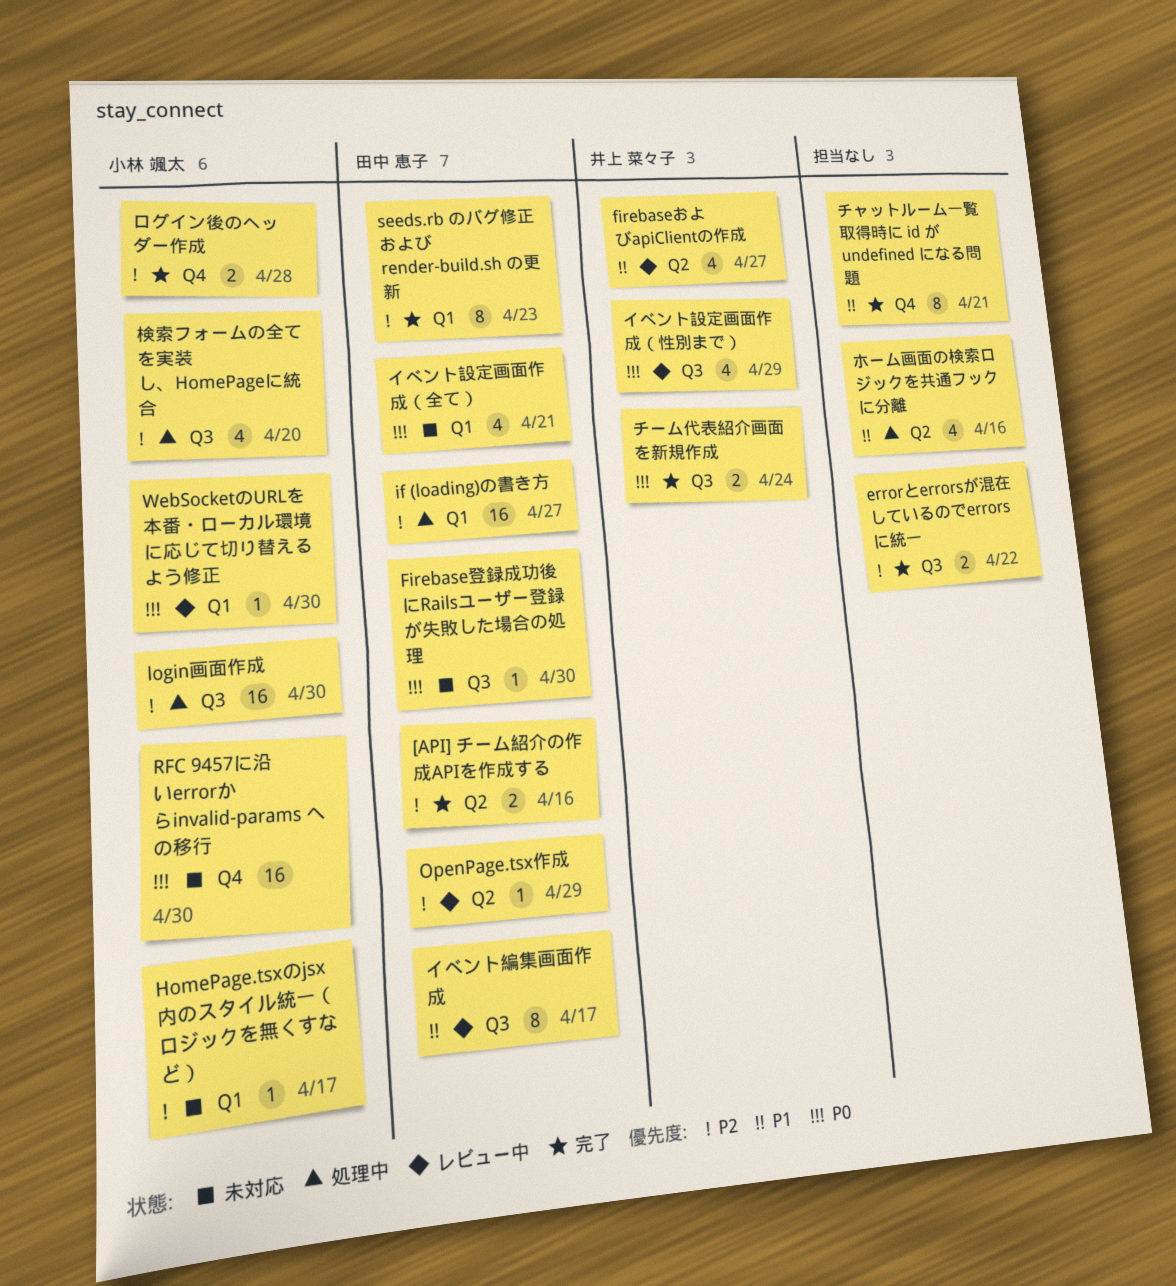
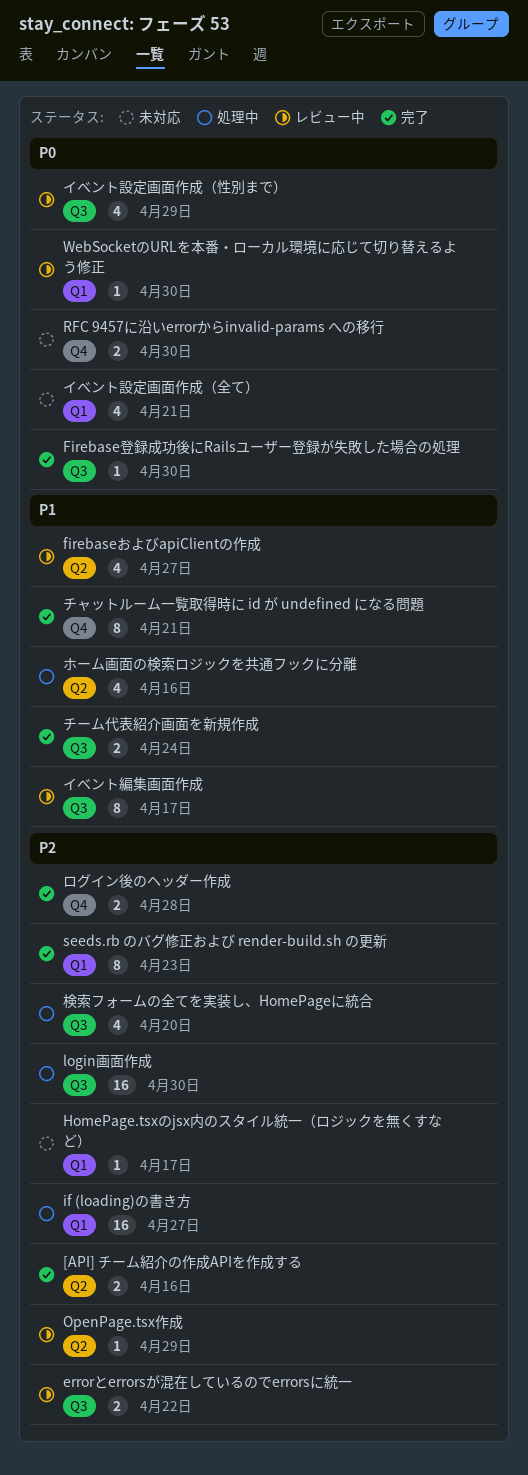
errorとerrorsが混在しているのでerrorsに統一, status: 完了 -> レビュー中
Firebase登録成功後にRailsユーザー登録が失敗した場合の処理, status: 未対応 -> 完了
RFC 9457に沿いerrorからinvalid-params への移行, estimate: 16 -> 2
チーム代表紹介画面を新規作成, priority: P0 -> P1

